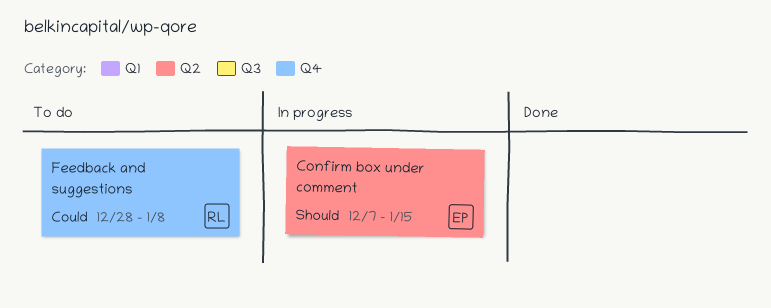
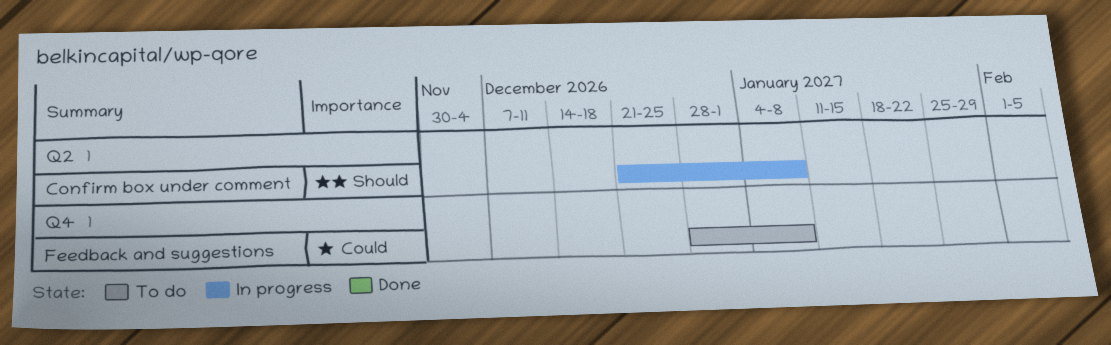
Confirm box under comment, start: Dec 7 -> Dec 21
Confirm box under comment, due: Jan 15 -> Jan 8

